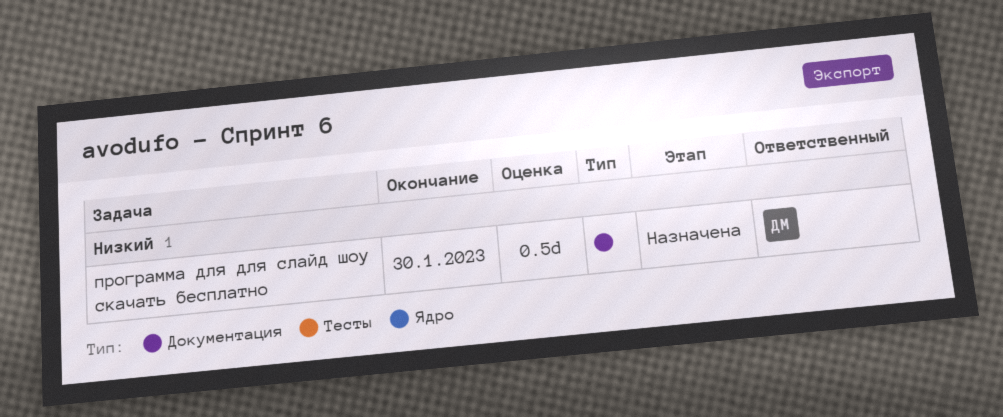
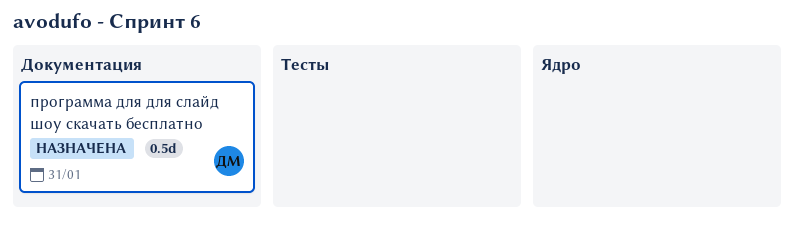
программа для для слайд шоу скачать бесплатно, due: Jan 30 -> Jan 31

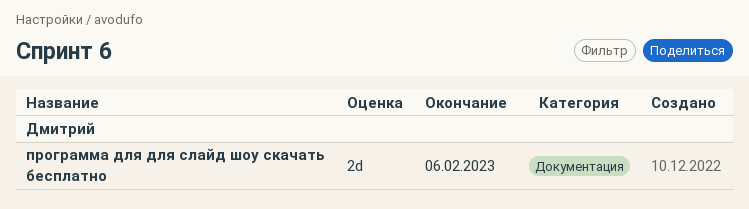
программа для для слайд шоу скачать бесплатно, estimate: 0.5d -> 2d
программа для для слайд шоу скачать бесплатно, due: Jan 31 -> Feb 6

